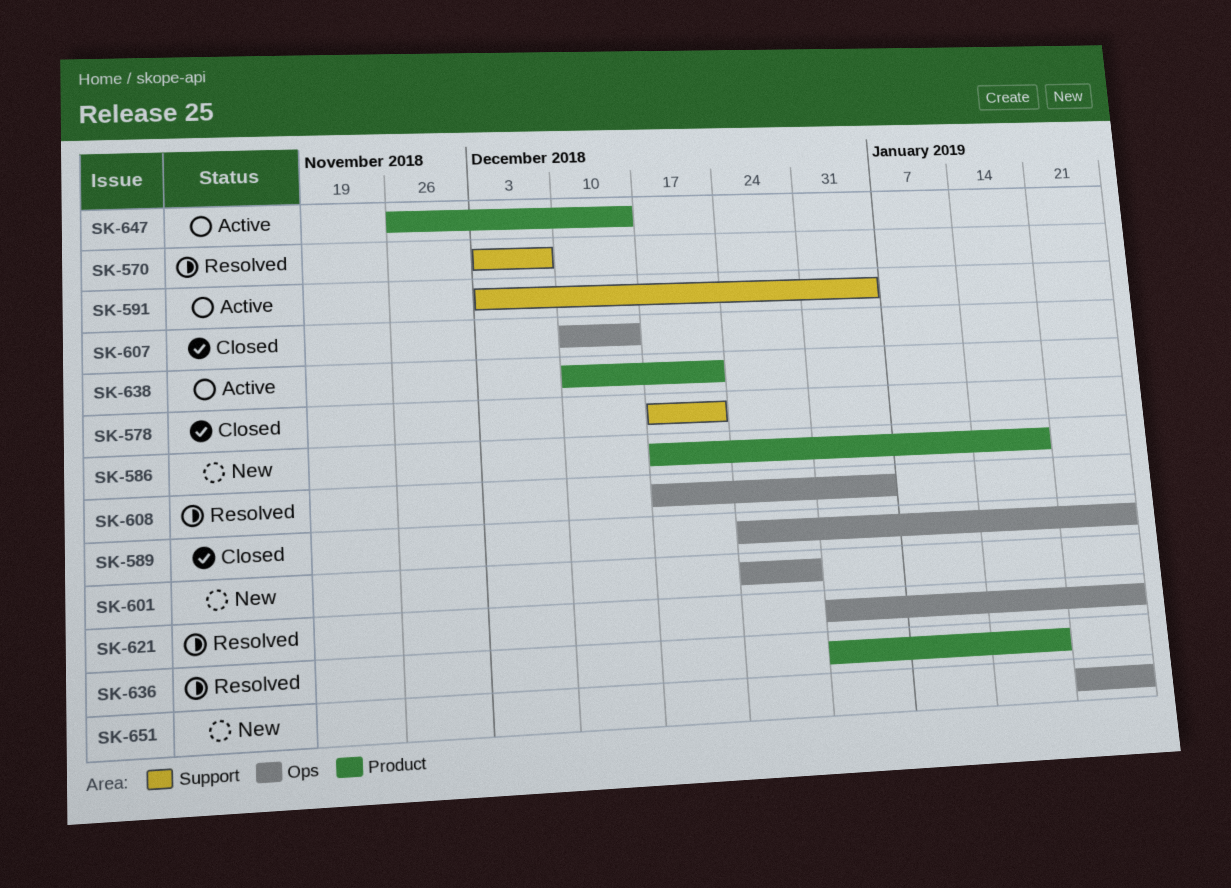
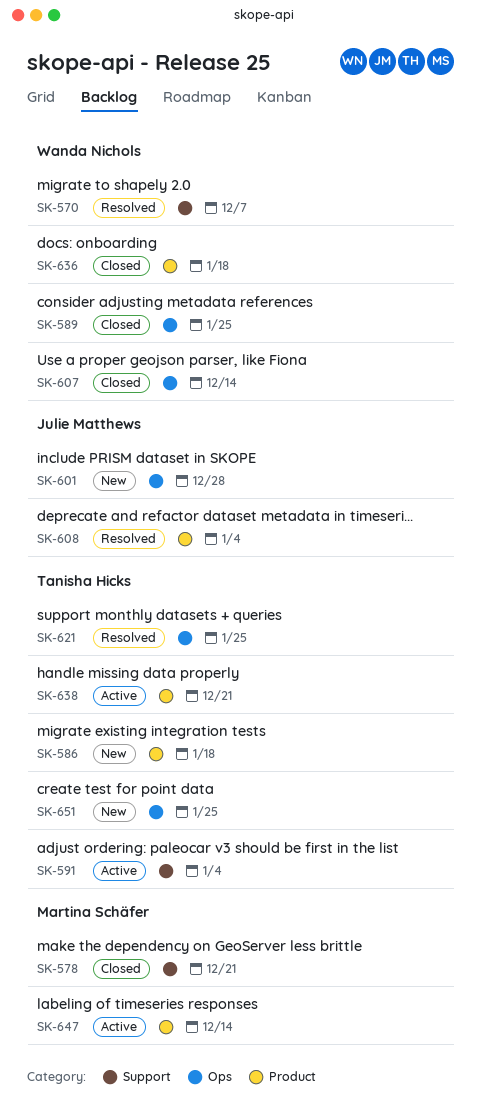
SK-608, label: Ops -> Product
SK-636, status: Resolved -> Closed

